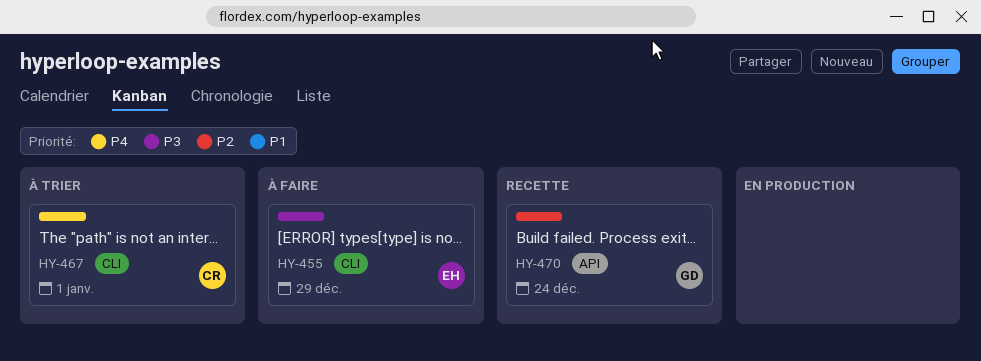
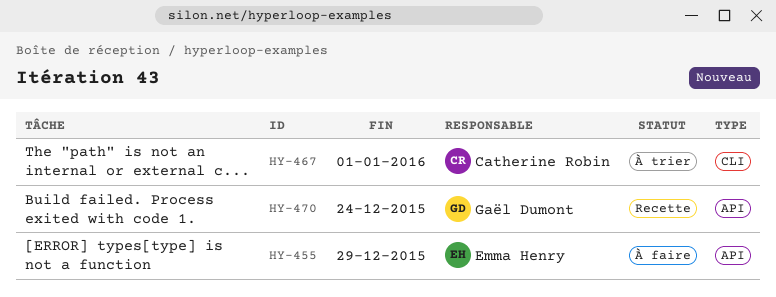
HY-455, label: CLI -> API

